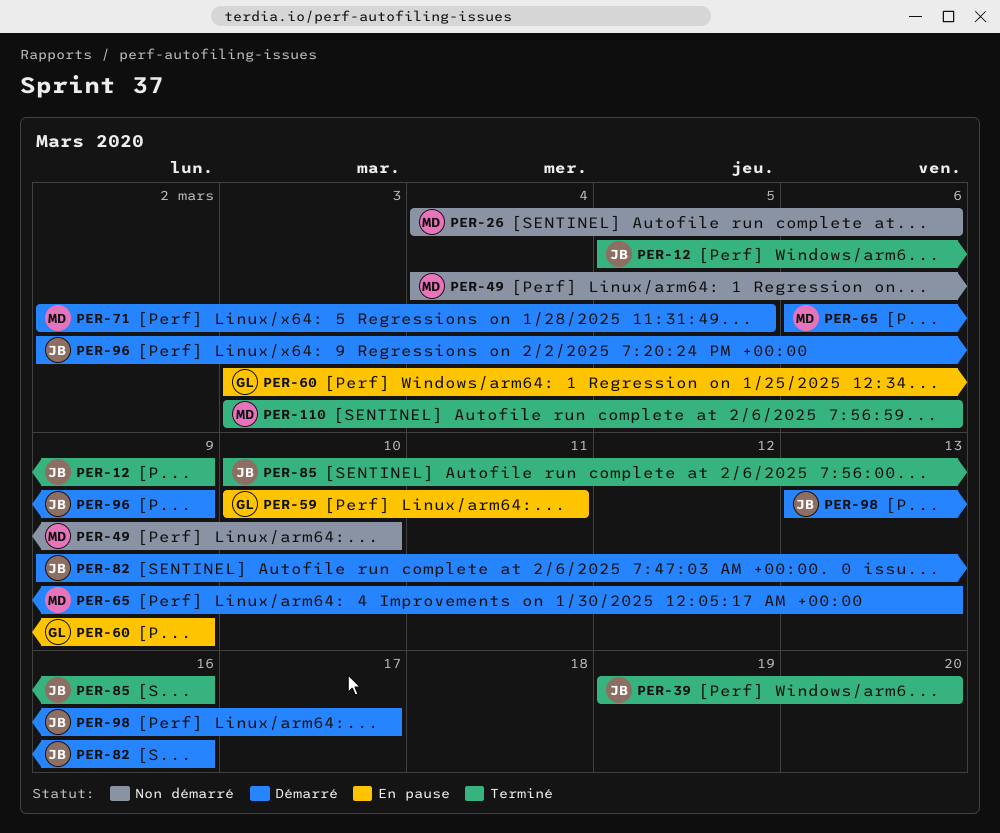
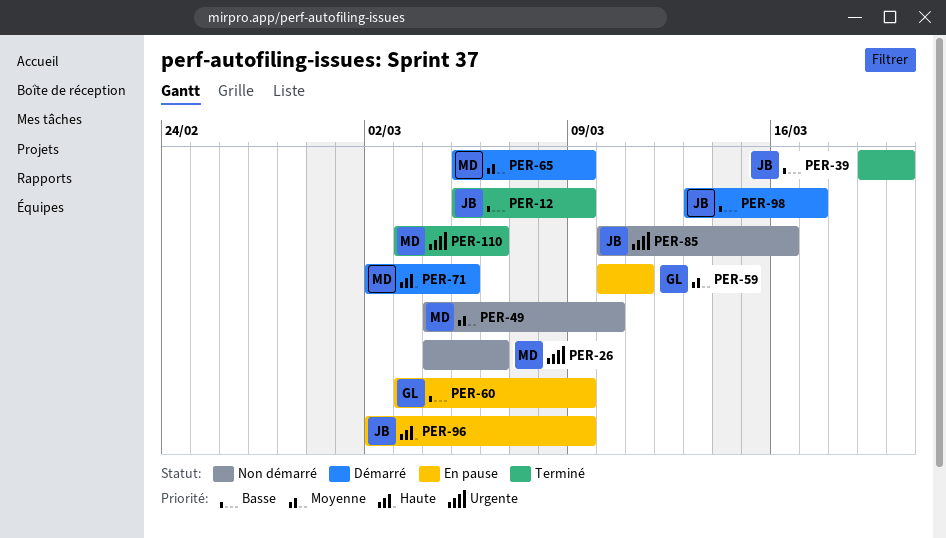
PER-65, start: Mar 6 -> Mar 5
PER-65, due: Mar 13 -> Mar 9
PER-82: present -> none
PER-85, status: Terminé -> Non démarré
PER-96, status: Démarré -> En pause

